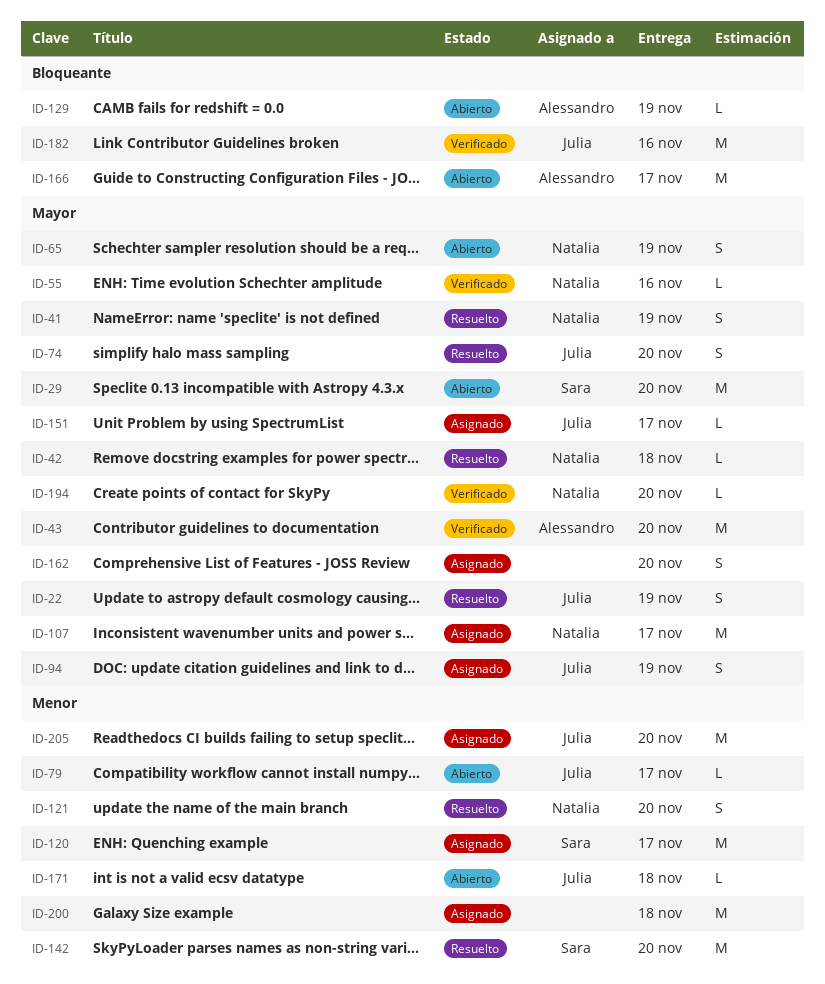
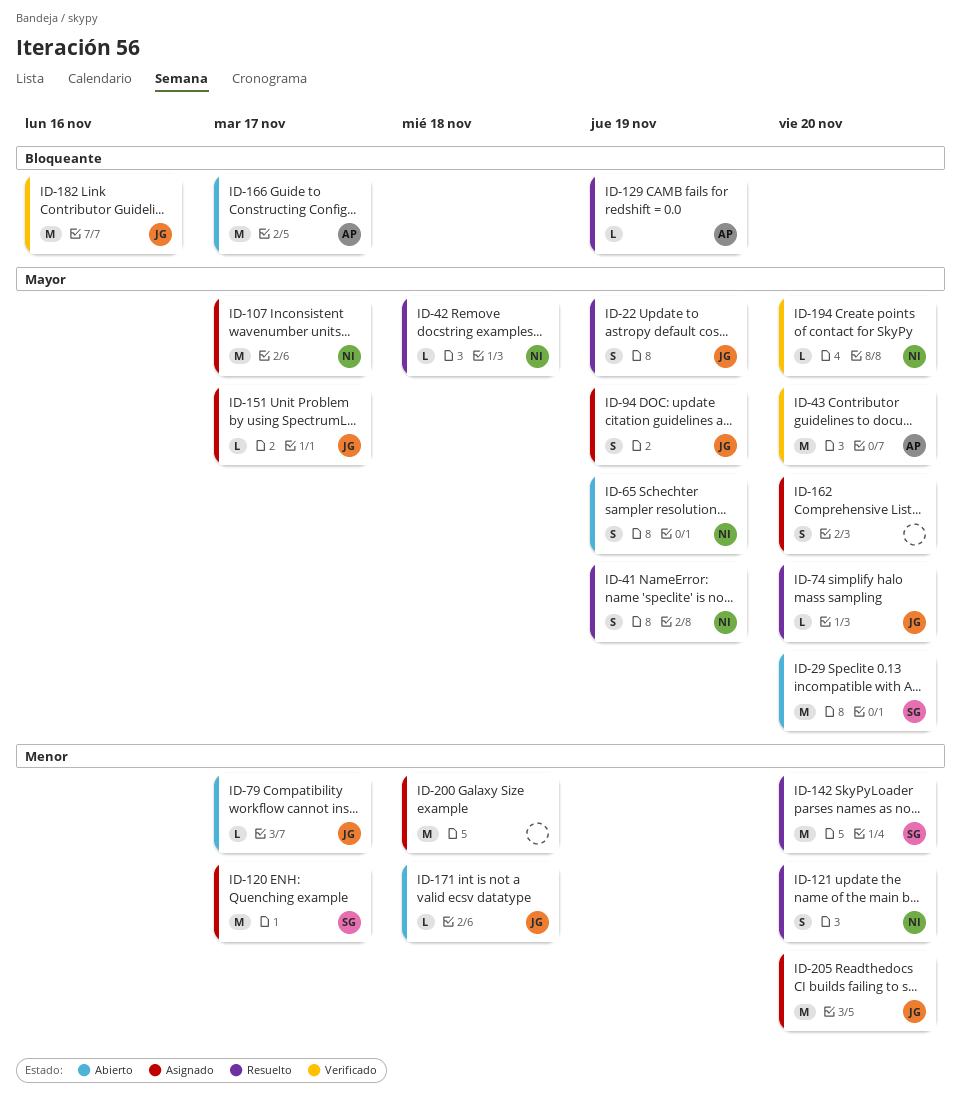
ID-55: present -> none
ID-74, estimate: S -> L
ID-129, status: Abierto -> Resuelto

